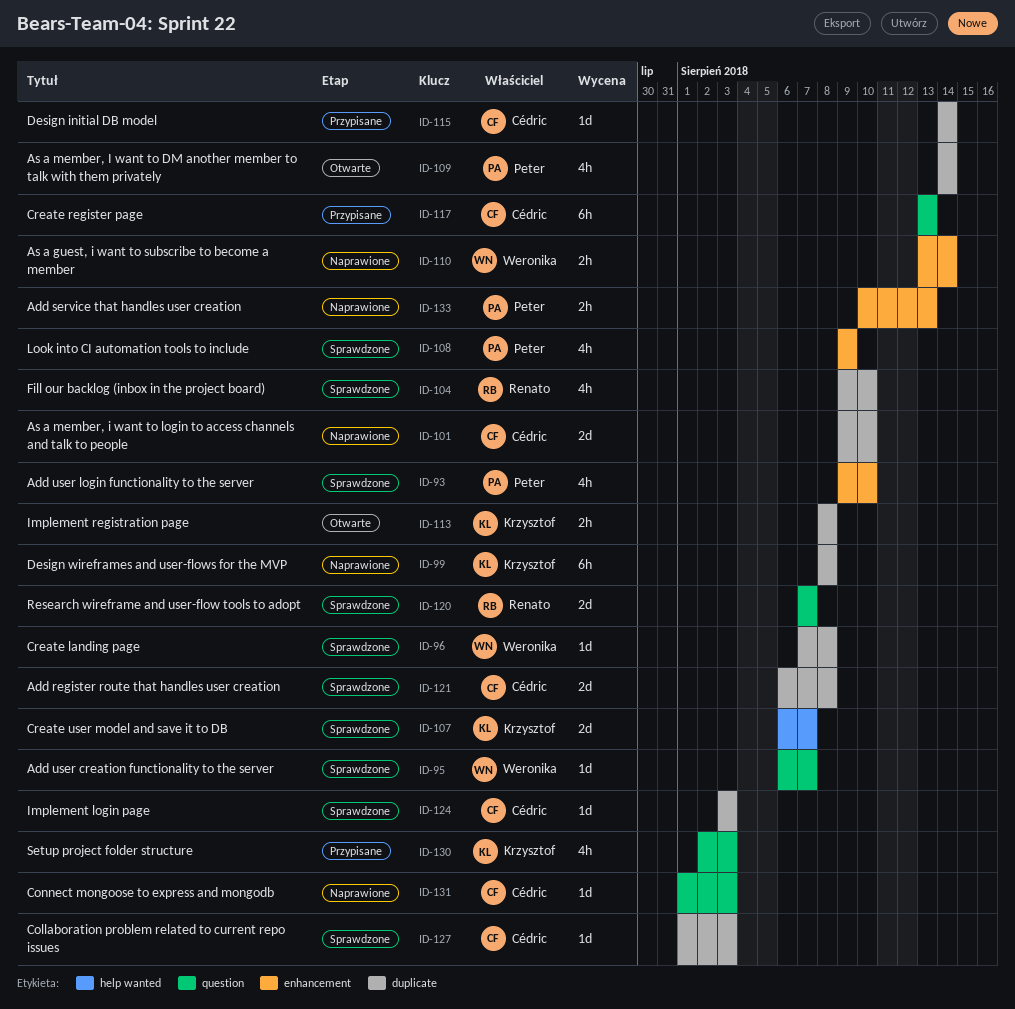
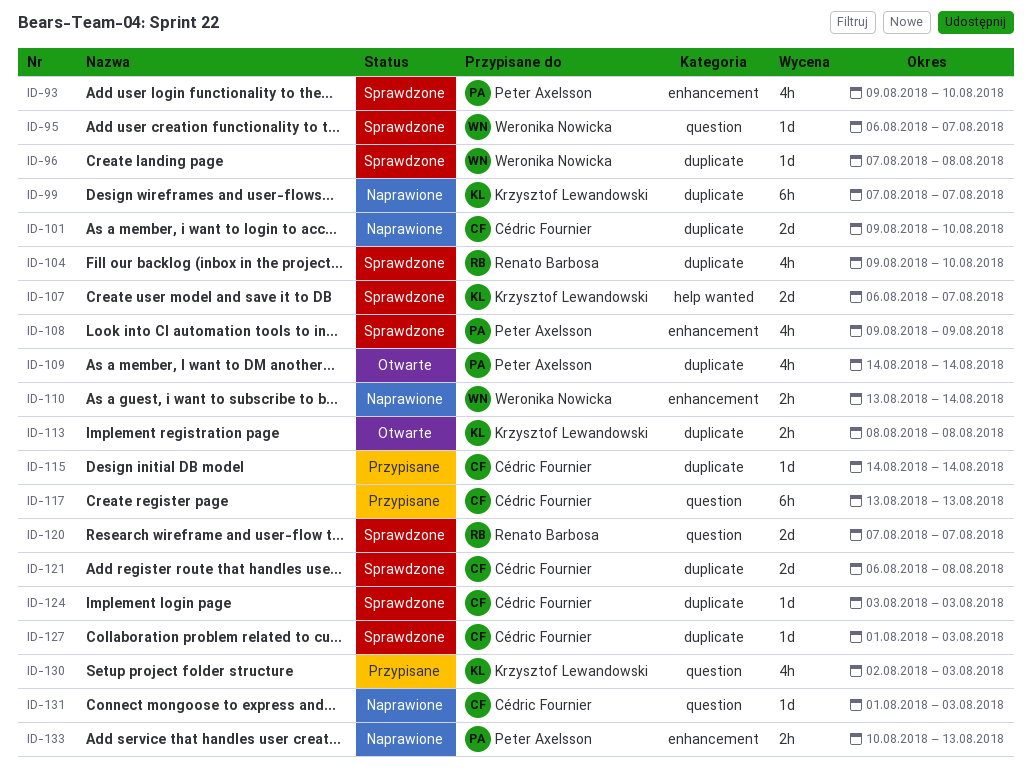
ID-99, start: Aug 8 -> Aug 7
ID-99, due: Aug 8 -> Aug 7

